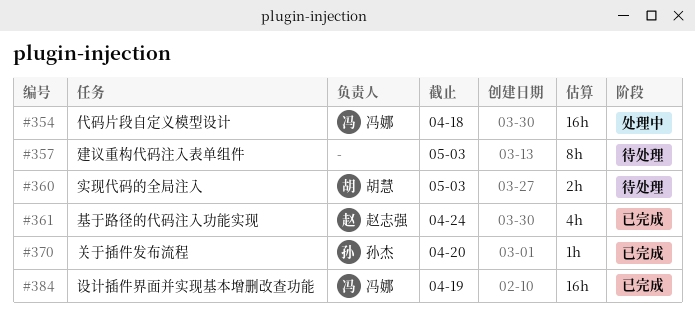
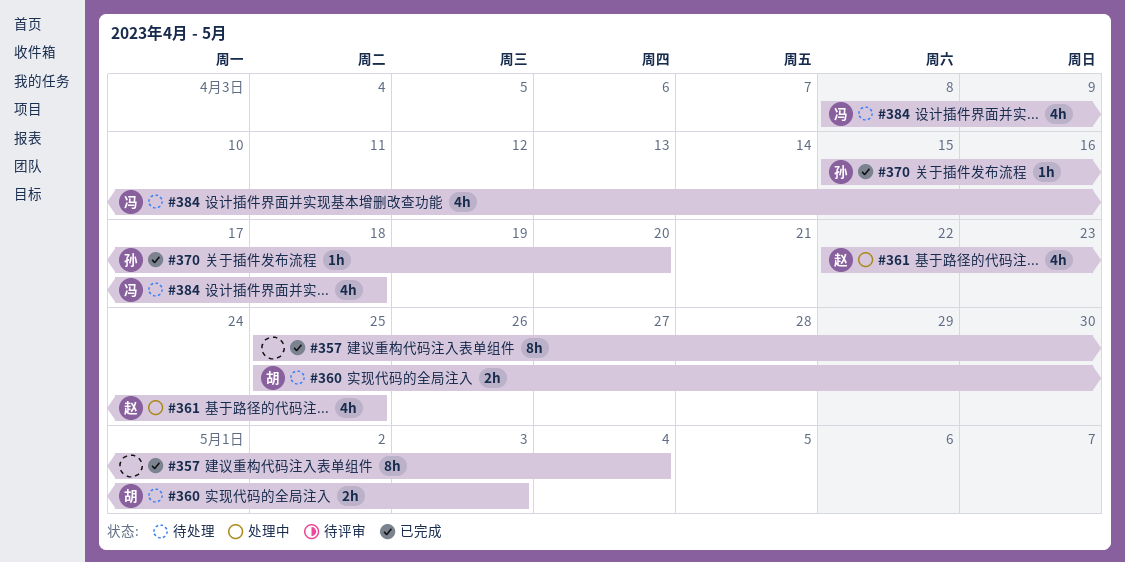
#354: present -> none
#357, status: 待处理 -> 已完成
#357, due: May 3 -> May 4
#361, status: 已完成 -> 处理中
#361, due: Apr 24 -> Apr 25
#384, status: 已完成 -> 待处理
#384, estimate: 16h -> 4h
#384, due: Apr 19 -> Apr 18

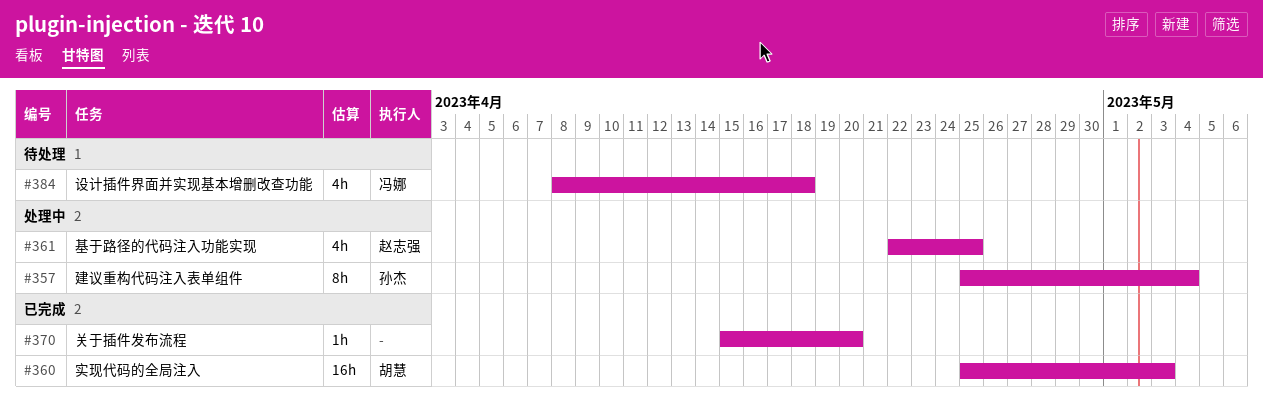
#357, status: 已完成 -> 处理中
#357, owner: none -> 孙杰
#360, status: 待处理 -> 已完成
#360, estimate: 2h -> 16h
#370, owner: 孙杰 -> none

